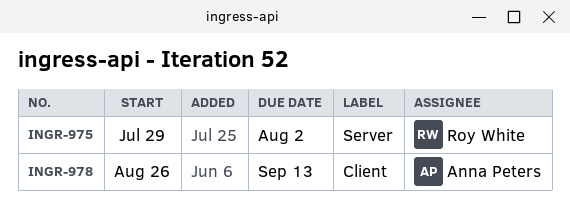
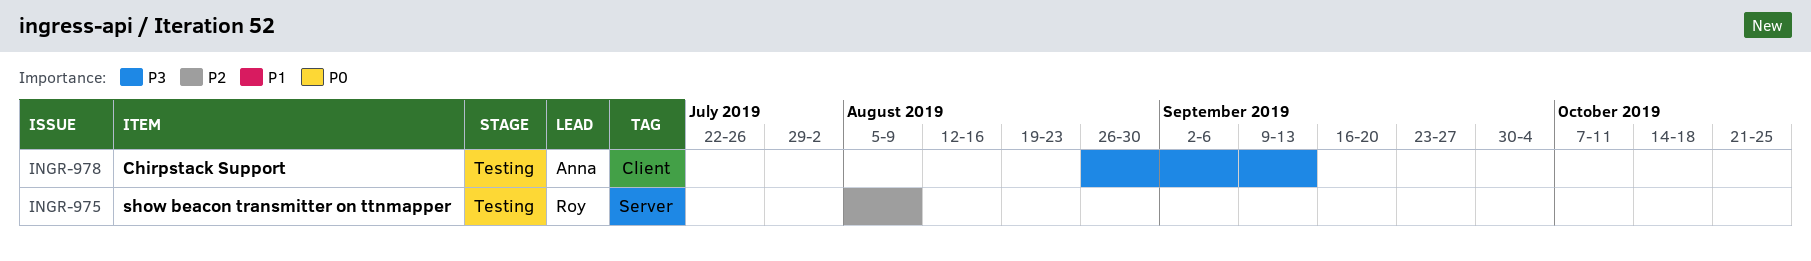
INGR-975, start: Jul 29 -> Aug 5
INGR-975, due: Aug 2 -> Aug 9

